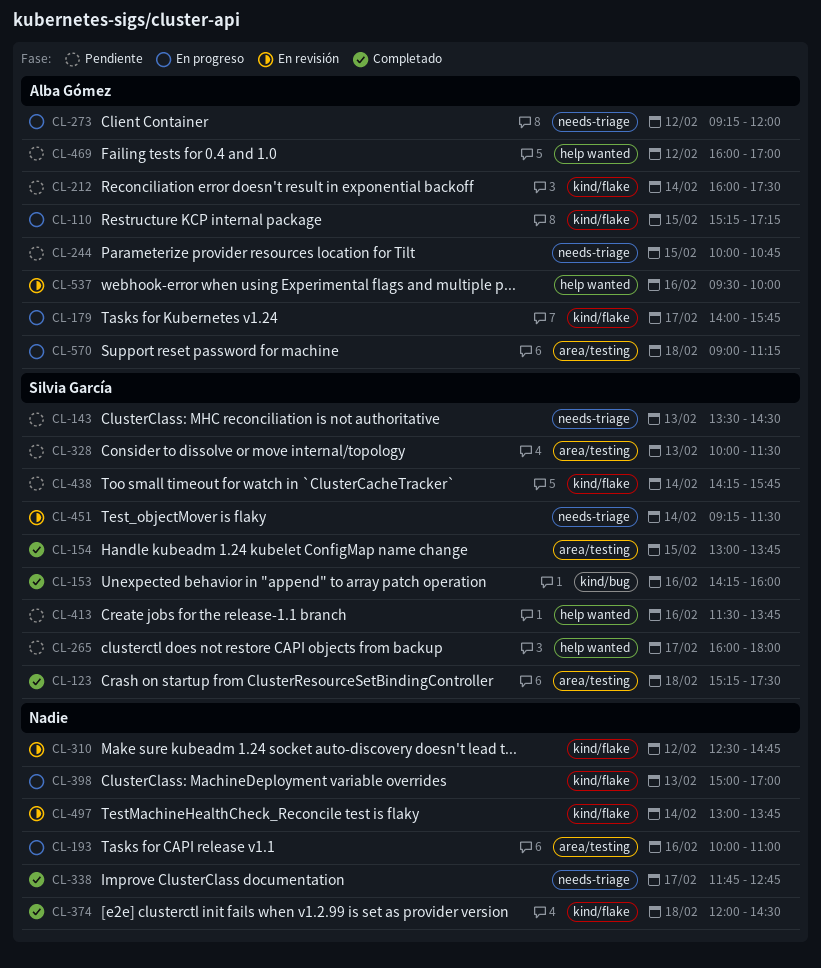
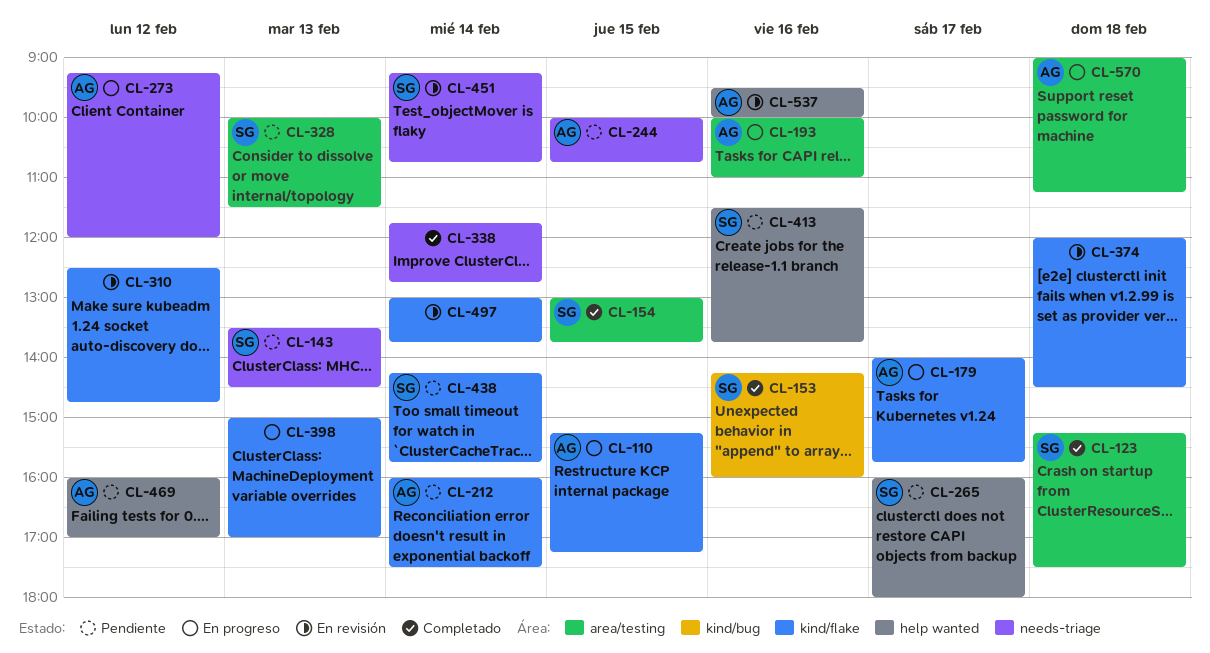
CL-193, owner: none -> Alba Gómez
CL-338, day: Feb 17 -> Feb 14
CL-374, status: Completado -> En revisión
CL-451, ends: 11:30 -> 10:45

